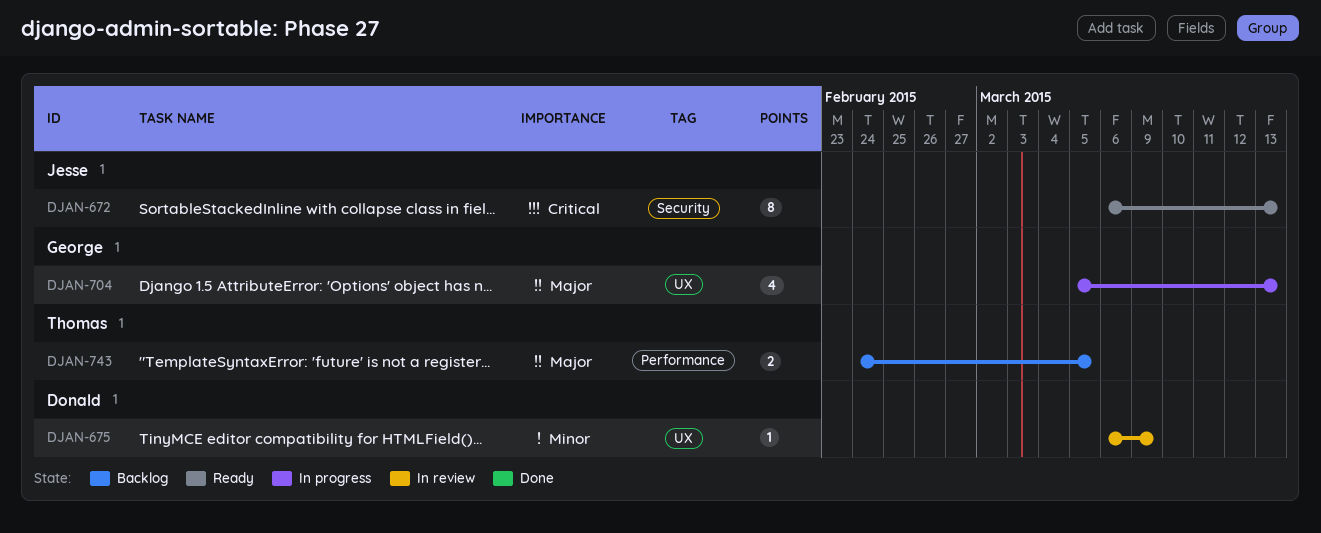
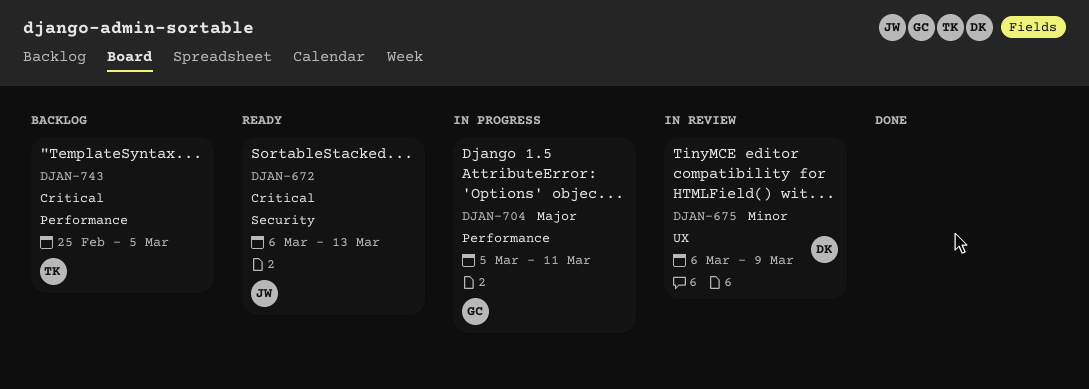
DJAN-704, label: UX -> Performance
DJAN-704, due: Mar 13 -> Mar 11
DJAN-743, priority: Major -> Critical
DJAN-743, start: Feb 24 -> Feb 25

